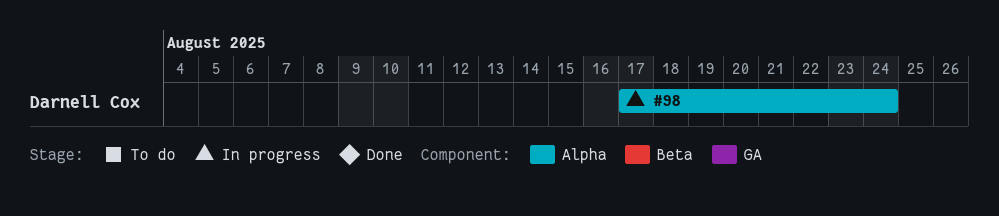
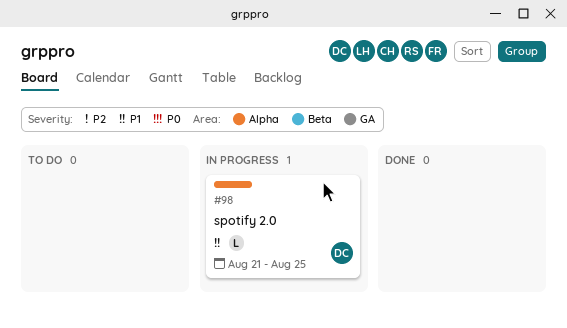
#98, start: Aug 17 -> Aug 21
#98, due: Aug 24 -> Aug 25

